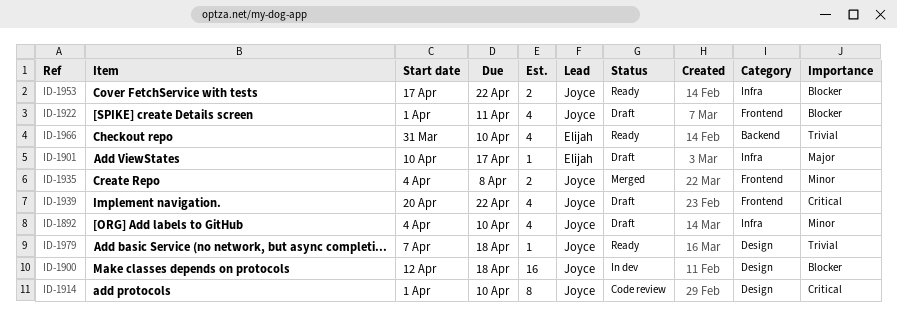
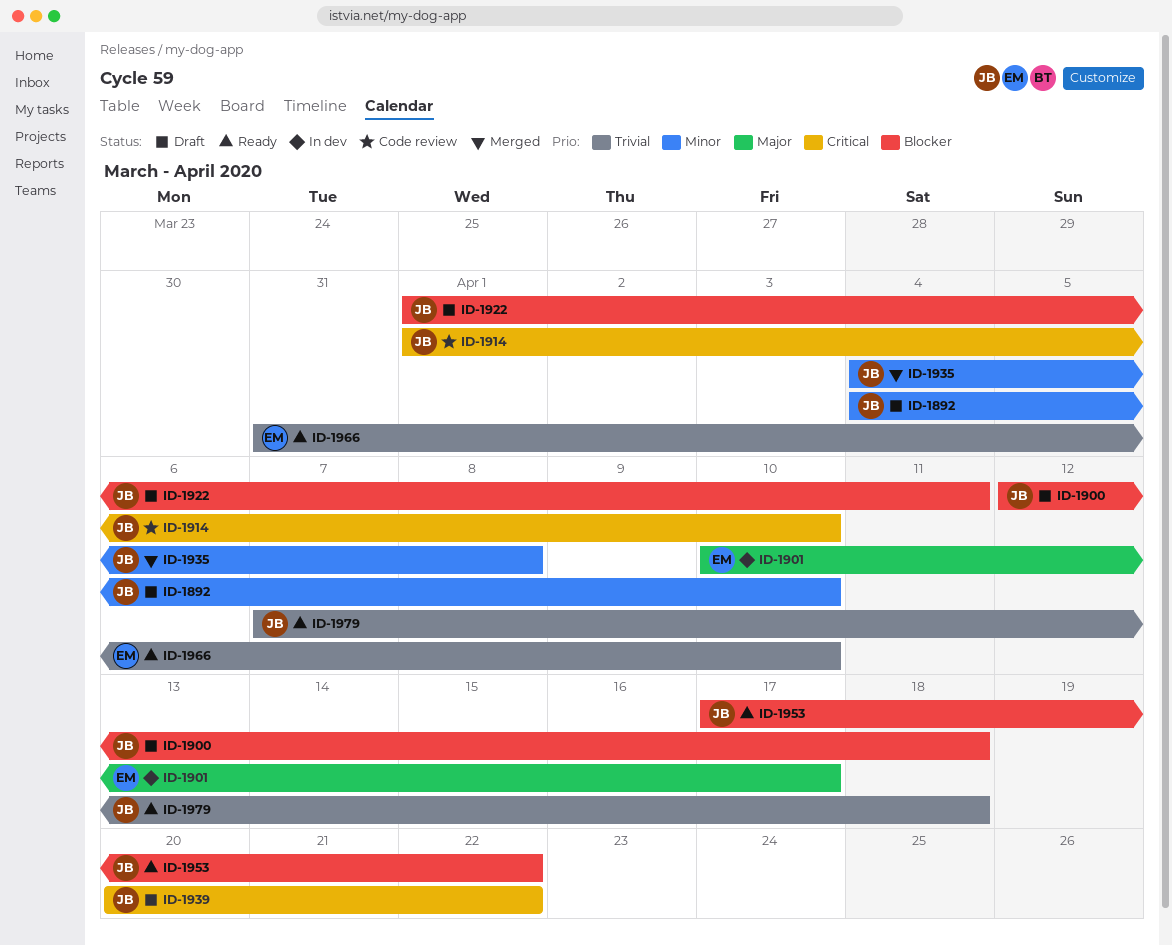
ID-1900, status: In dev -> Draft
ID-1901, status: Draft -> In dev

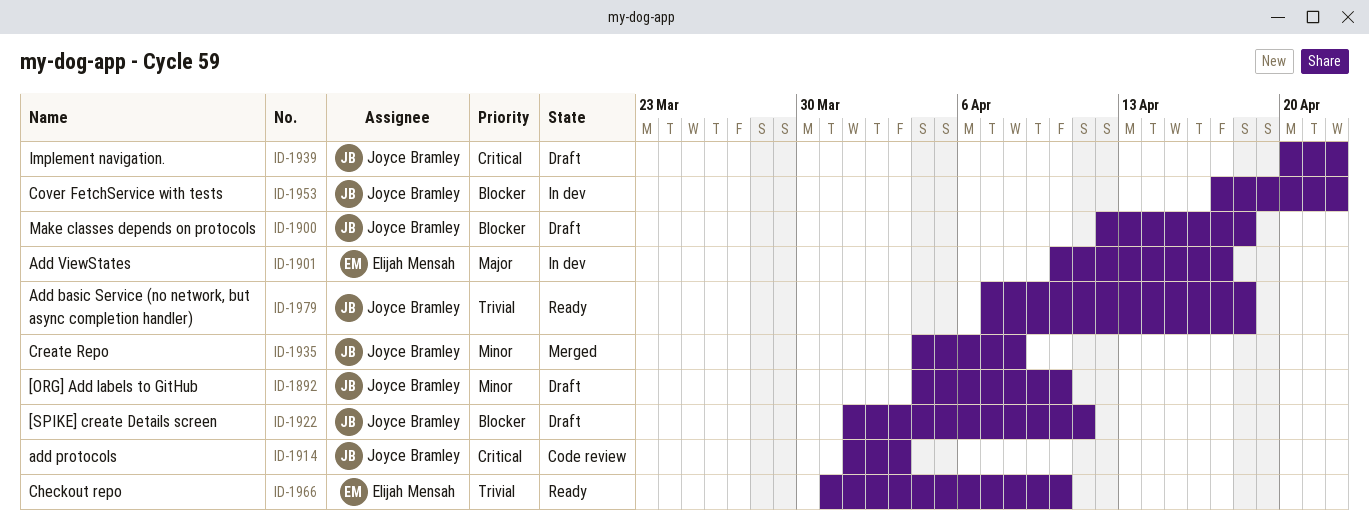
ID-1914, due: Apr 10 -> Apr 3
ID-1953, status: Ready -> In dev

